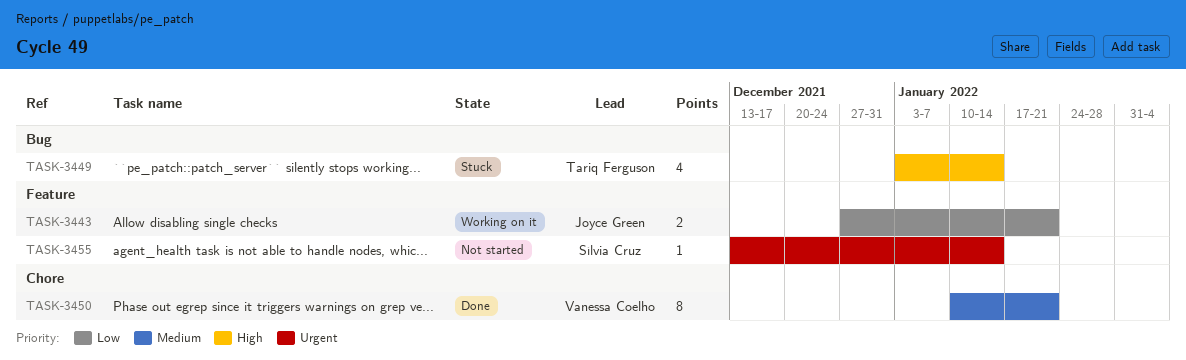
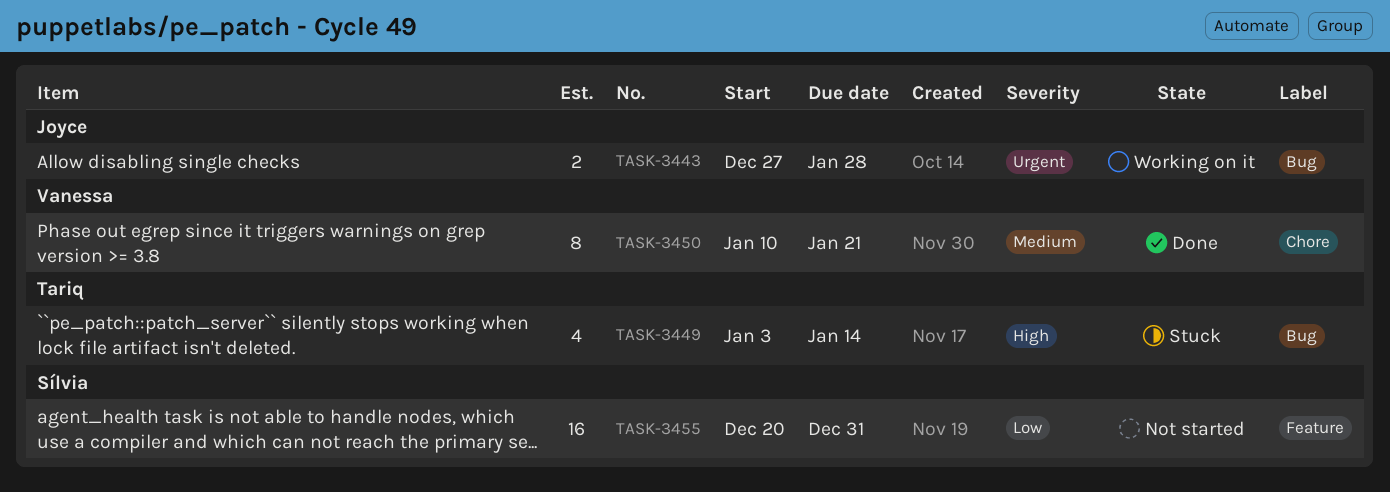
TASK-3443, priority: Low -> Urgent
TASK-3443, label: Feature -> Bug
TASK-3443, due: Jan 21 -> Jan 28
TASK-3455, priority: Urgent -> Low
TASK-3455, estimate: 1 -> 16
TASK-3455, start: Dec 13 -> Dec 20
TASK-3455, due: Jan 14 -> Dec 31

